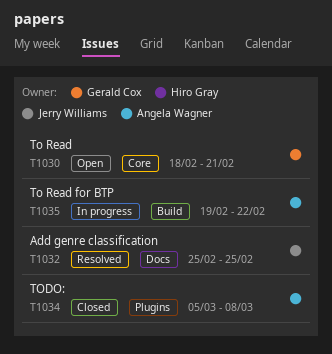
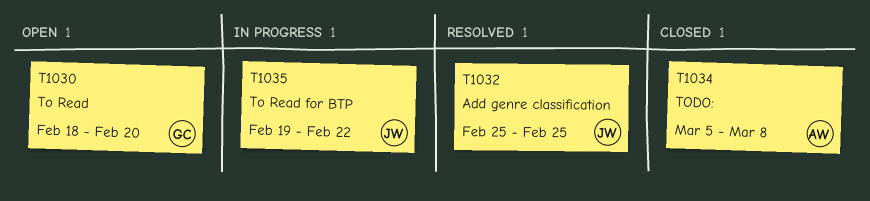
T1030, due: Feb 21 -> Feb 20
T1035, owner: Angela Wagner -> Jerry Williams

